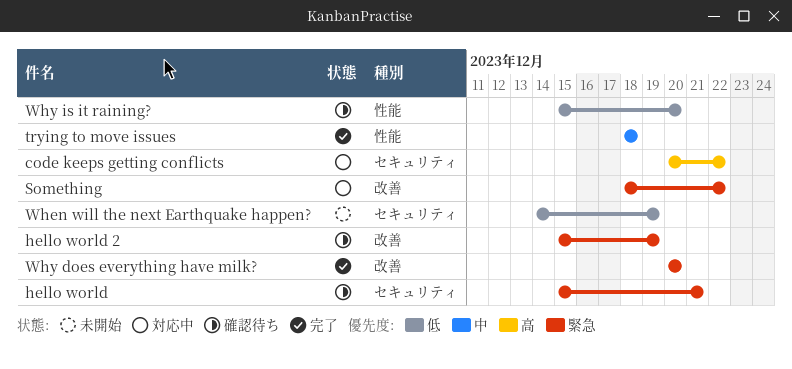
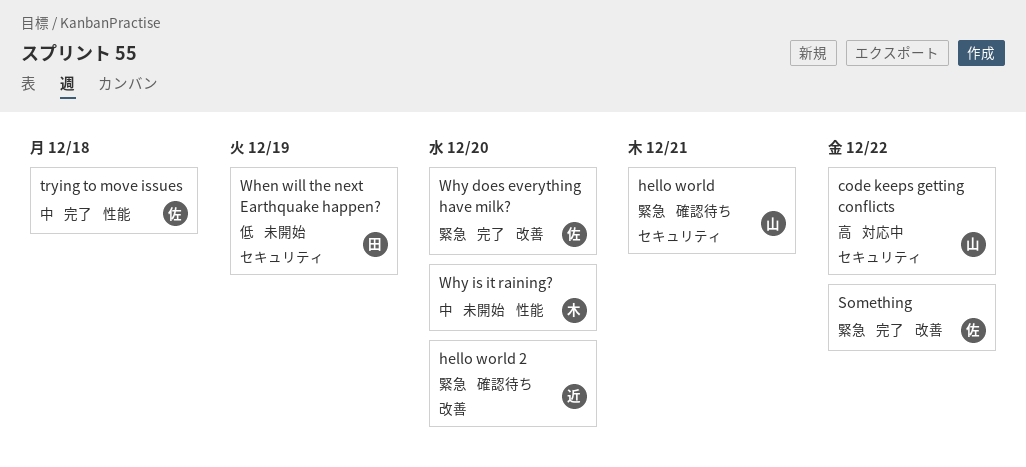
hello world 2, due: Dec 19 -> Dec 20
Something, status: 対応中 -> 完了
Why is it raining?, status: 確認待ち -> 未開始
Why is it raining?, priority: 低 -> 中

